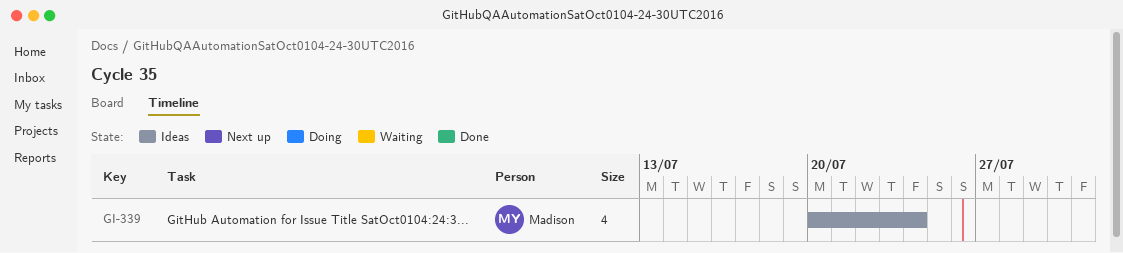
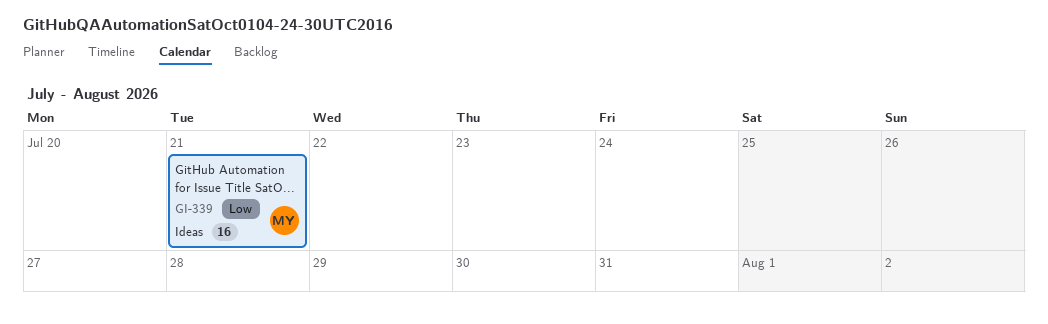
GI-339, estimate: 4 -> 16
GI-339, due: Jul 24 -> Jul 21

